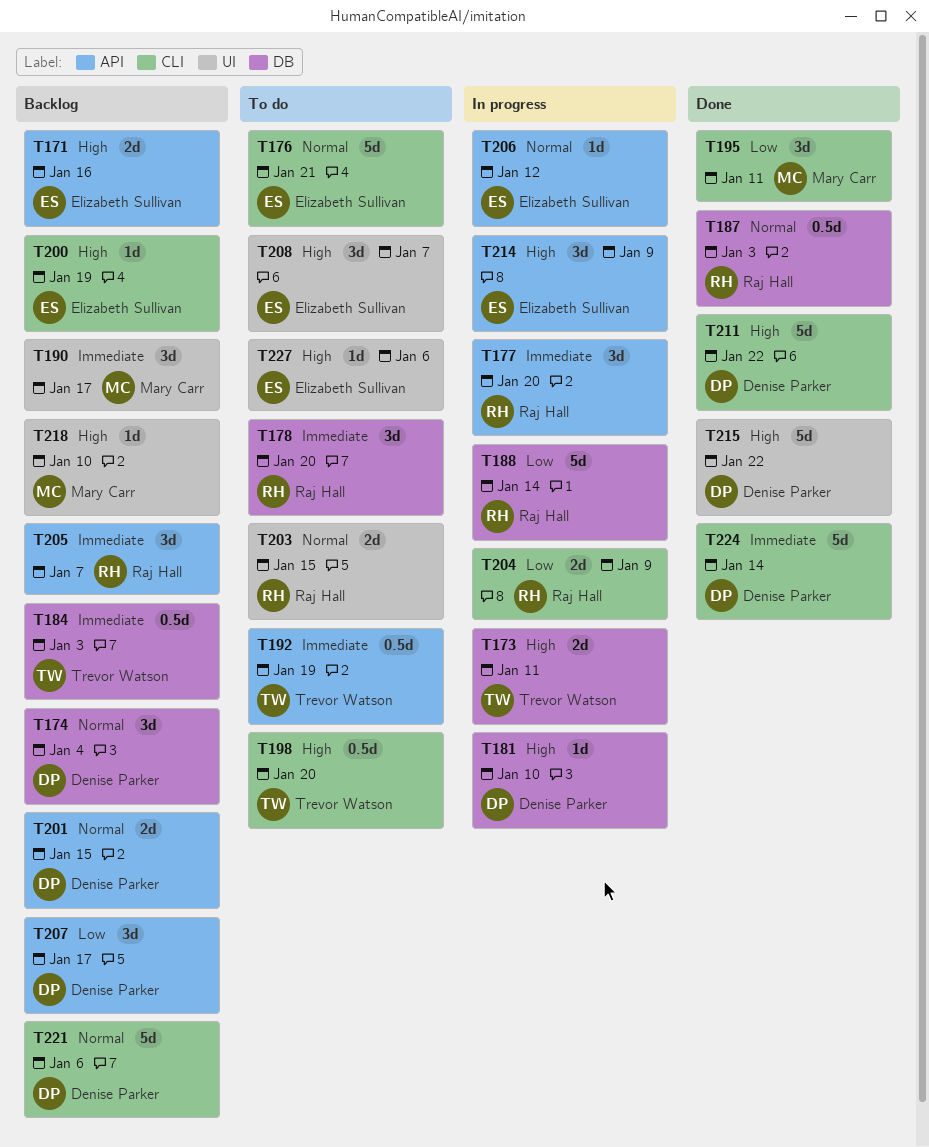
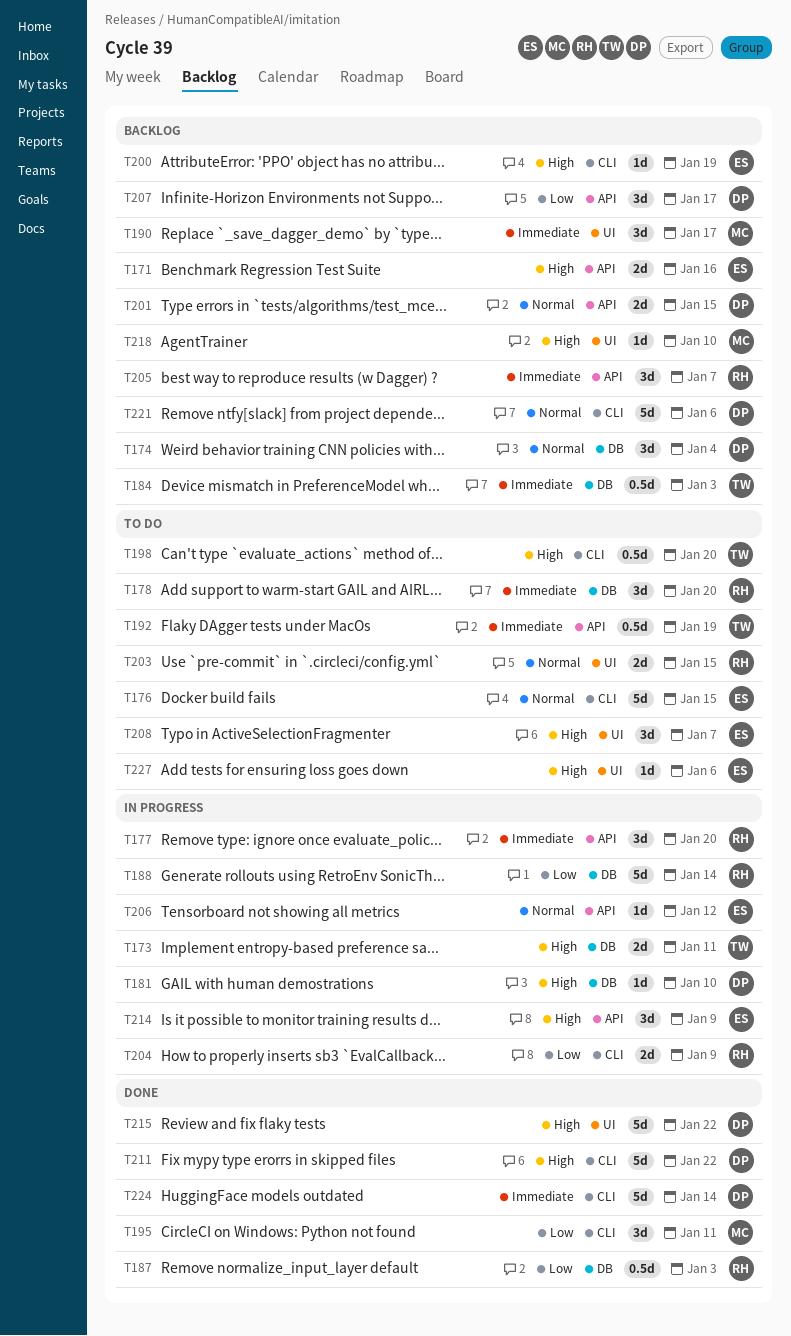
T176, due: Jan 21 -> Jan 15
T187, priority: Normal -> Low

